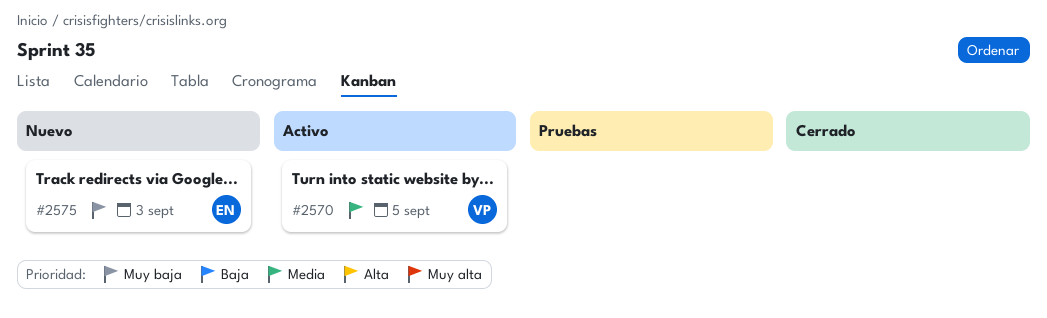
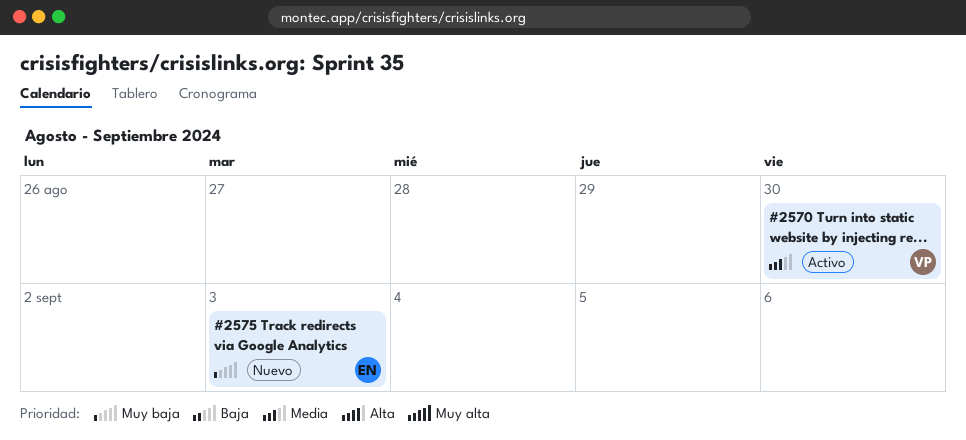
#2570, due: Sep 5 -> Aug 30

